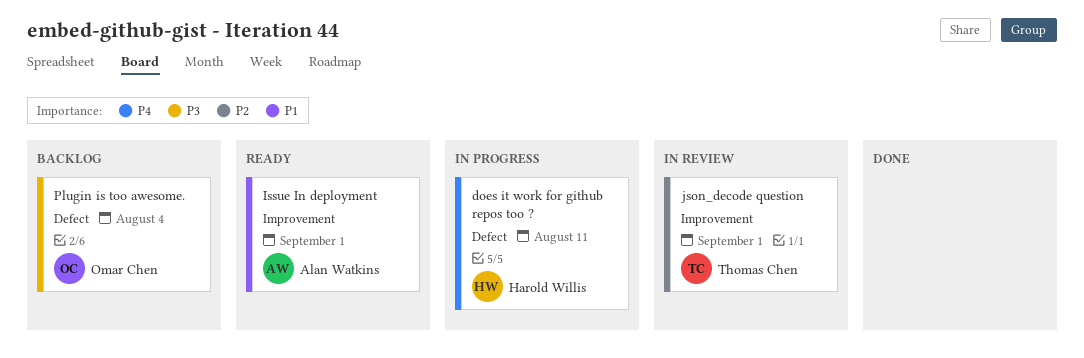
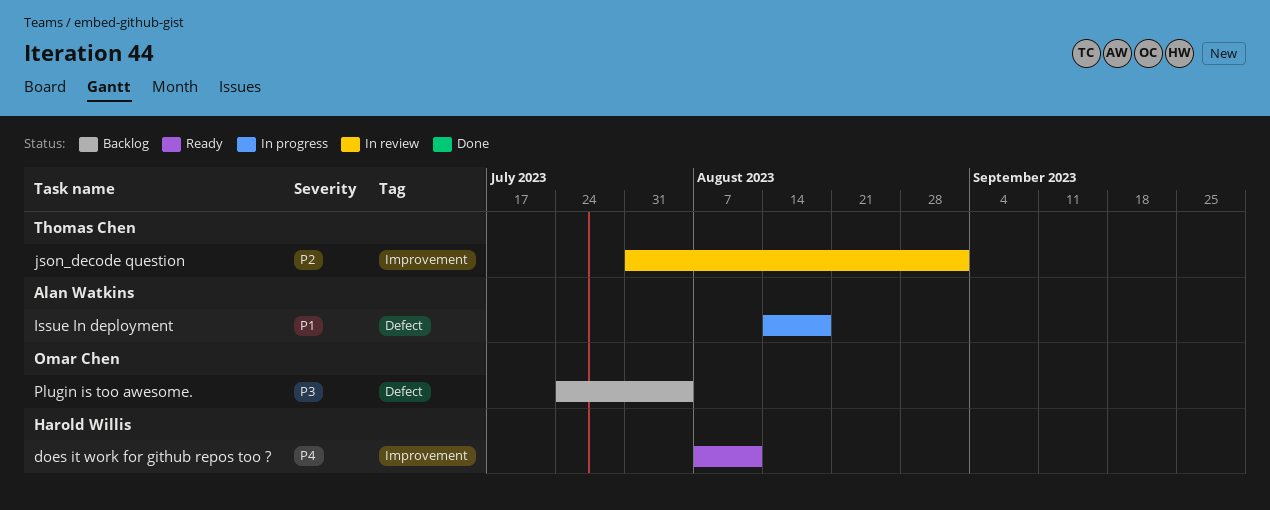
does it work for github repos too ?, status: In progress -> Ready
does it work for github repos too ?, label: Defect -> Improvement
Issue In deployment, status: Ready -> In progress
Issue In deployment, label: Improvement -> Defect
Issue In deployment, due: Sep 1 -> Aug 18

